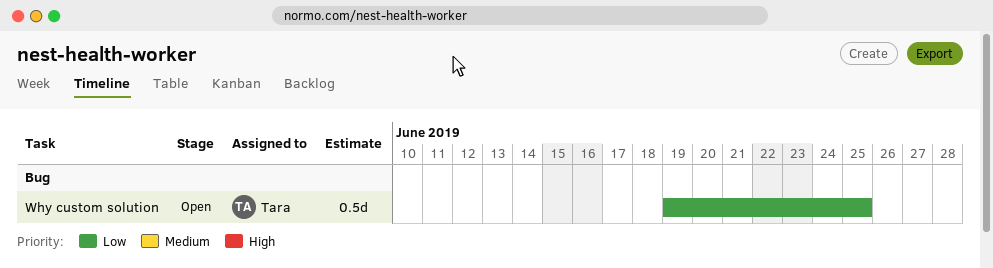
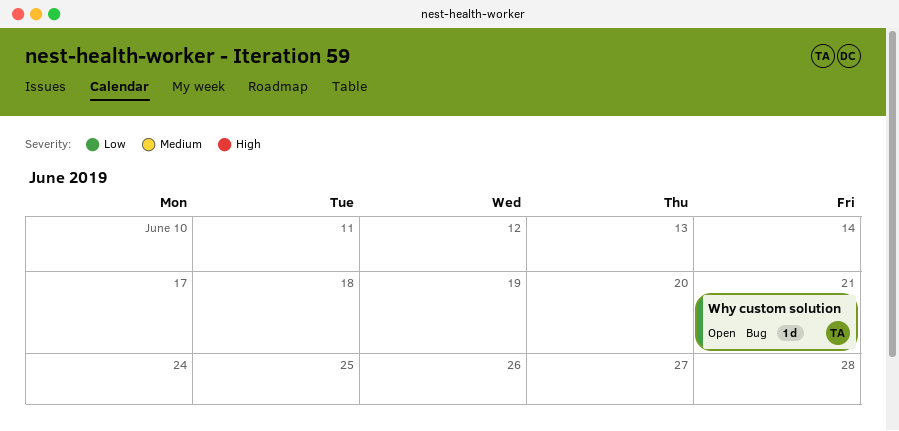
Why custom solution, estimate: 0.5d -> 1d
Why custom solution, due: Jun 25 -> Jun 21

